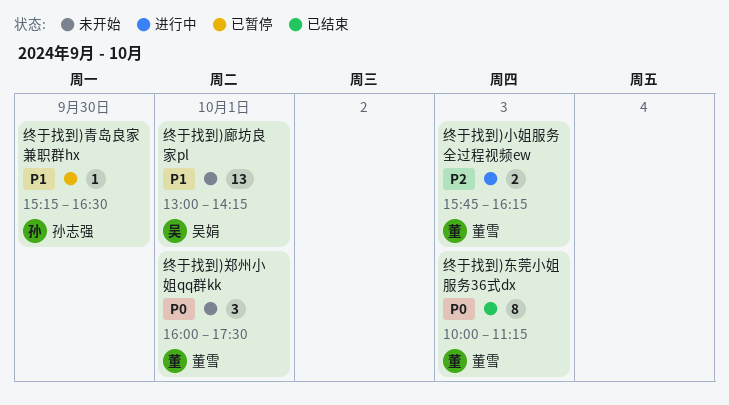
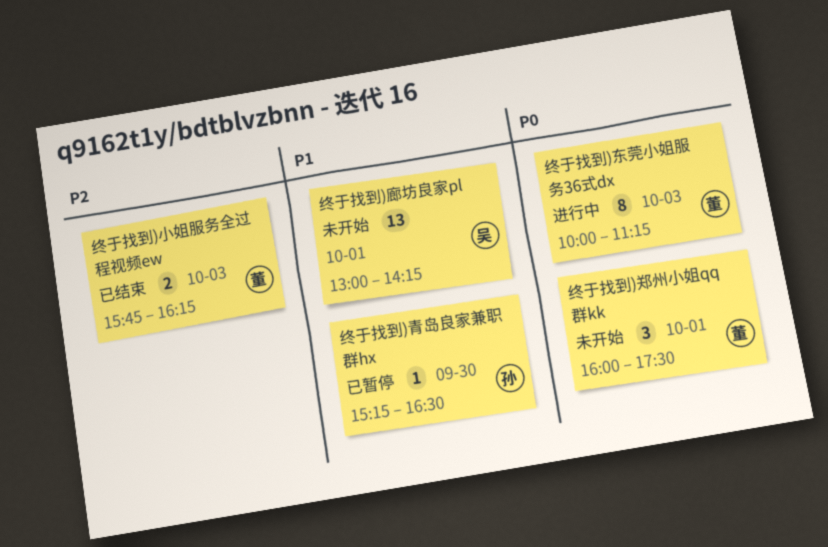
终于找到)东莞小姐服务36式dx, status: 已结束 -> 进行中
终于找到)小姐服务全过程视频ew, status: 进行中 -> 已结束

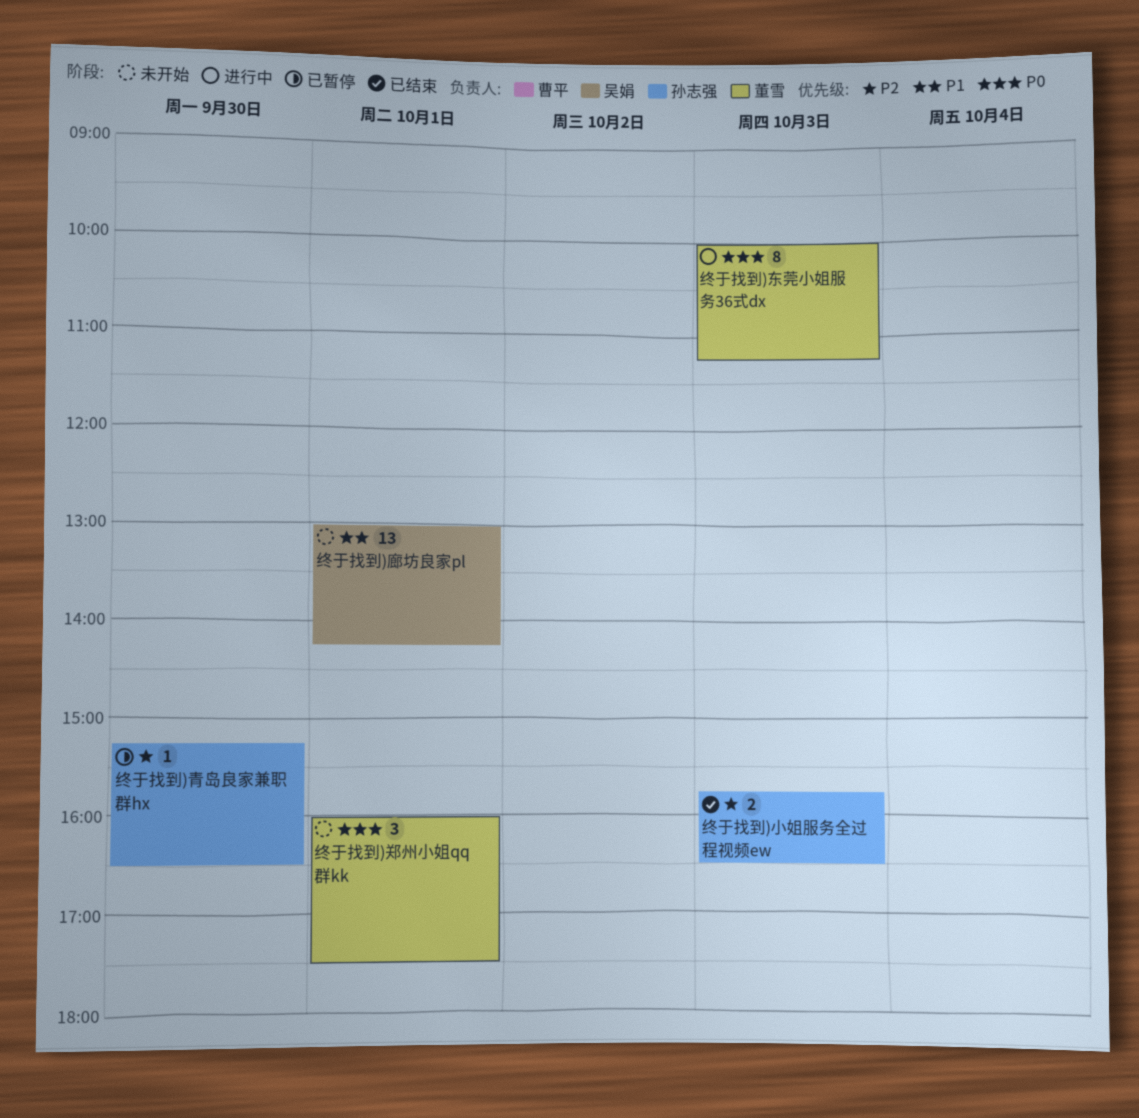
终于找到)小姐服务全过程视频ew, owner: 董雪 -> 孙志强
终于找到)小姐服务全过程视频ew, ends: 16:15 -> 16:30
终于找到)青岛良家兼职群hx, priority: P1 -> P2

